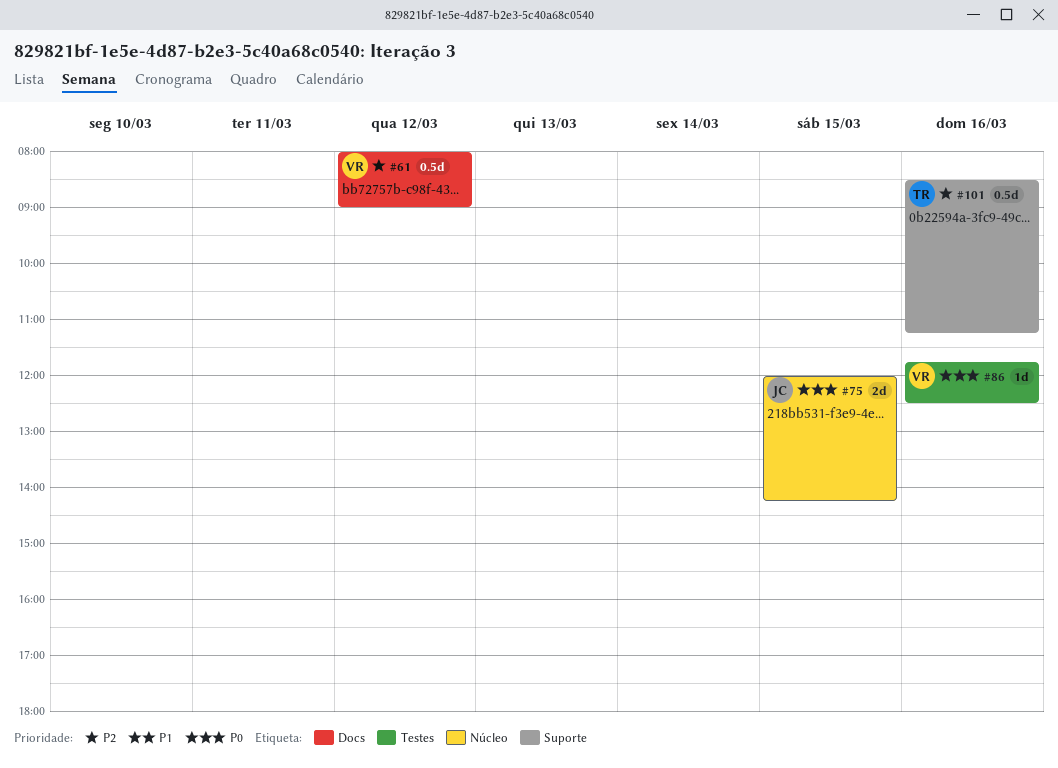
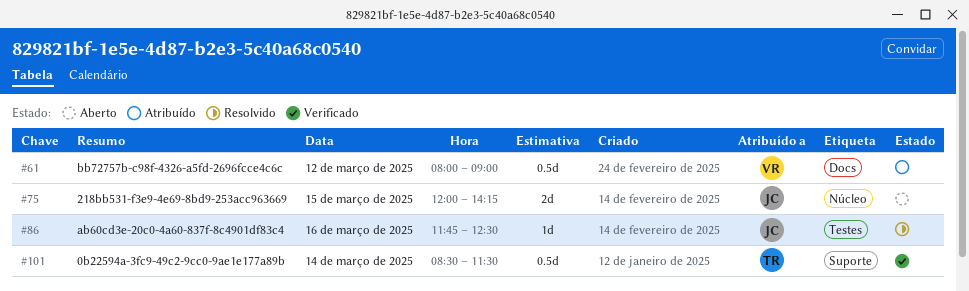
#86, owner: VR -> JC
#101, day: Mar 16 -> Mar 14
#101, ends: 11:15 -> 11:30

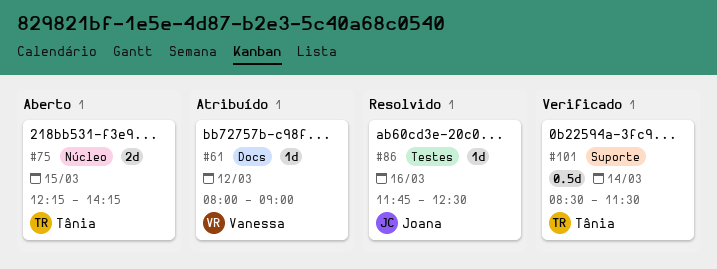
#61, estimate: 0.5d -> 1d
#75, owner: Joana -> Tânia
#75, begins: 12:00 -> 12:15

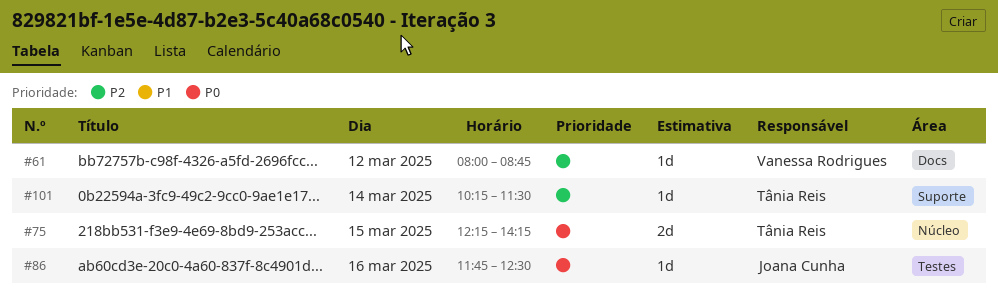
#61, ends: 09:00 -> 08:45
#101, estimate: 0.5d -> 1d
#101, begins: 08:30 -> 10:15

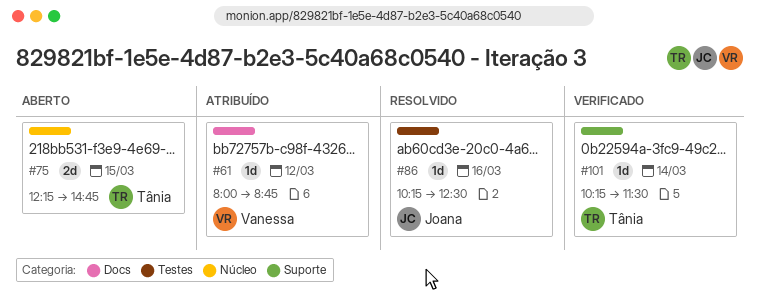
#75, ends: 14:15 -> 14:45
#86, begins: 11:45 -> 10:15

